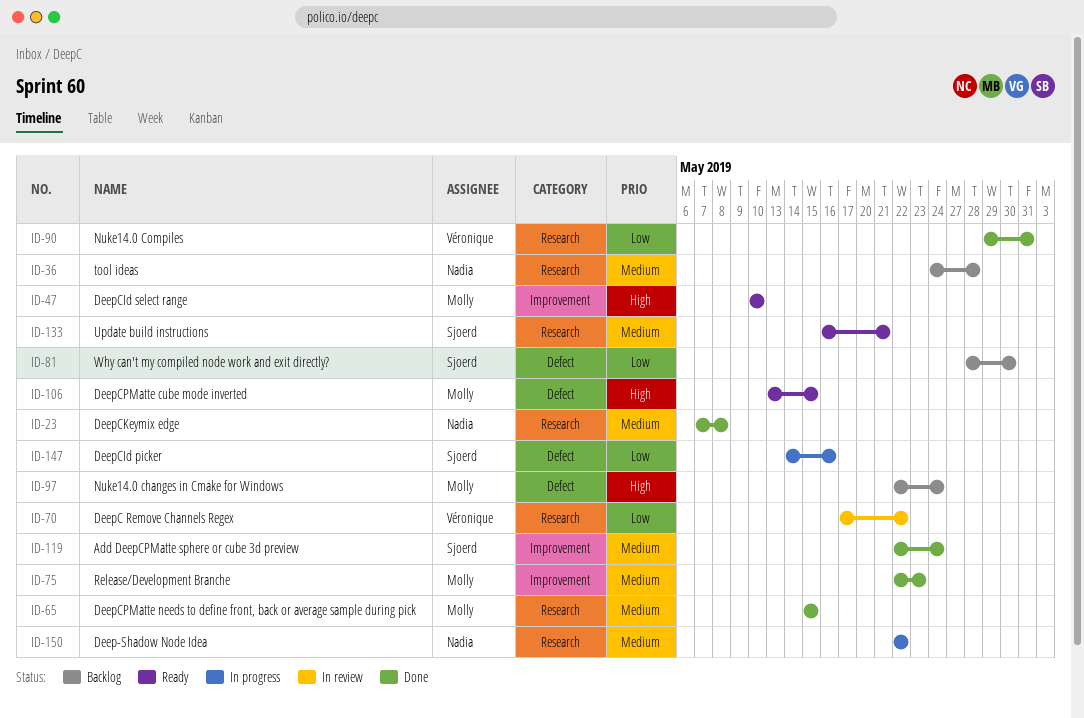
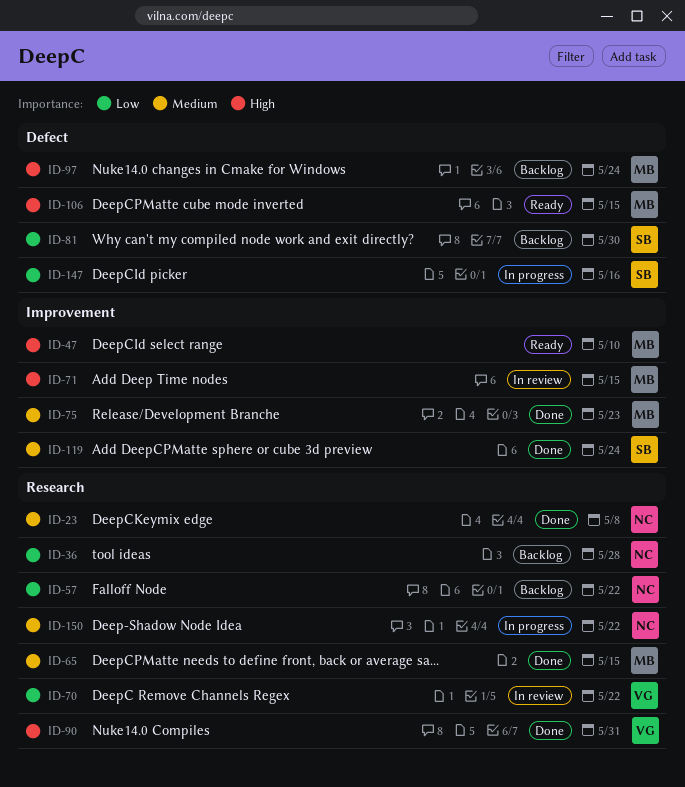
ID-36, priority: Medium -> Low
ID-57: none -> present
ID-71: none -> present
ID-90, priority: Low -> High
ID-133: present -> none

